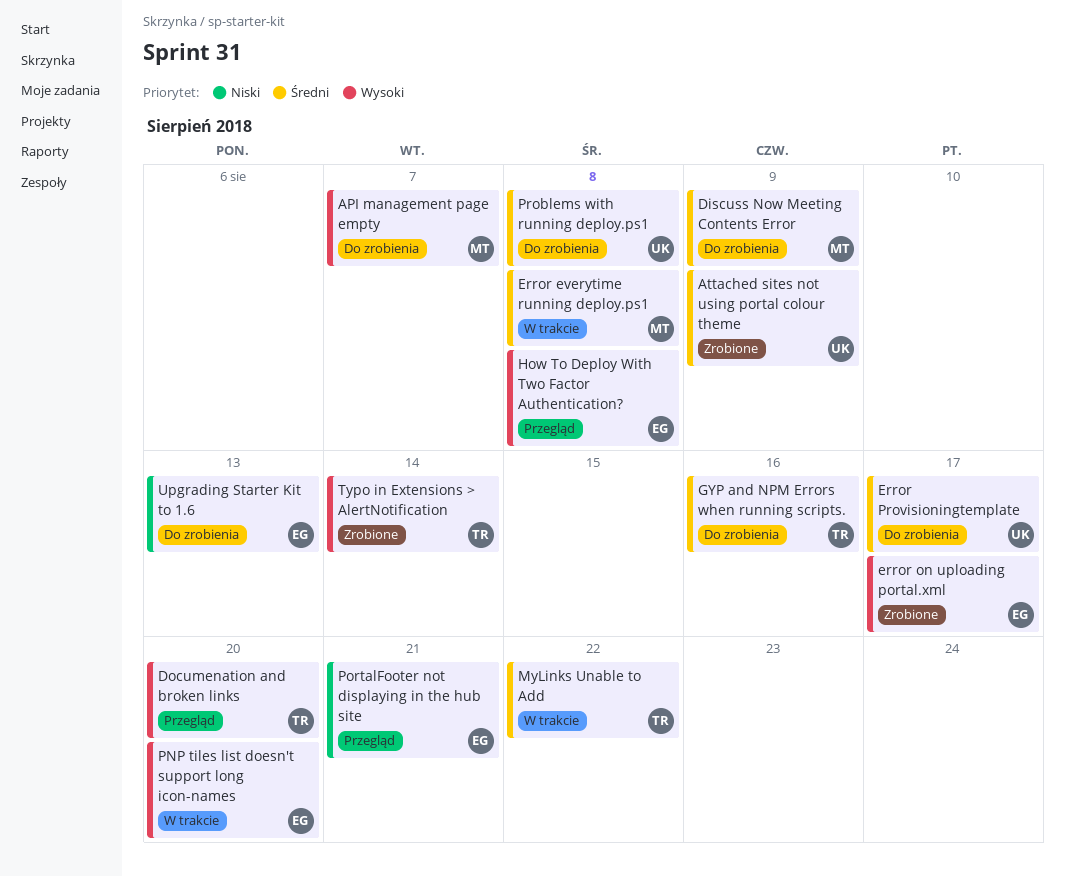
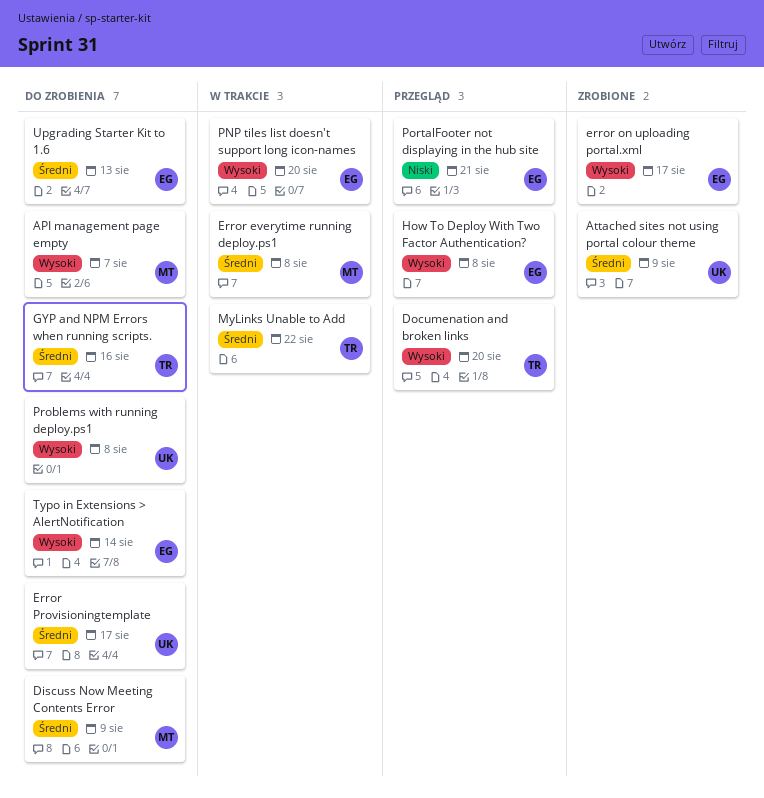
Problems with running deploy.ps1, priority: Średni -> Wysoki
Typo in Extensions > AlertNotification, status: Zrobione -> Do zrobienia
Typo in Extensions > AlertNotification, owner: TR -> EG
Upgrading Starter Kit to 1.6, priority: Niski -> Średni

